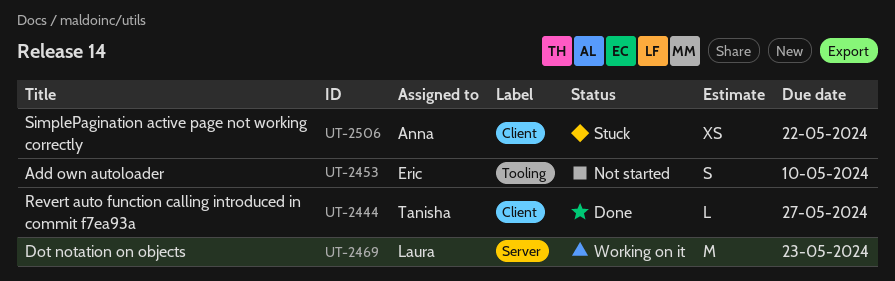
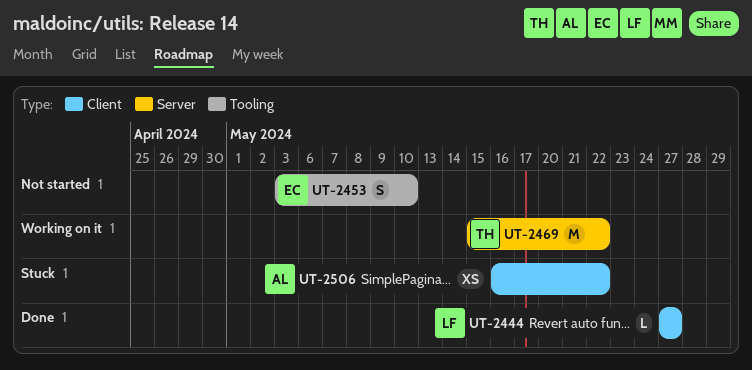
UT-2444, owner: Tanisha -> Laura
UT-2469, owner: Laura -> Tanisha
UT-2469, due: May 23 -> May 22

